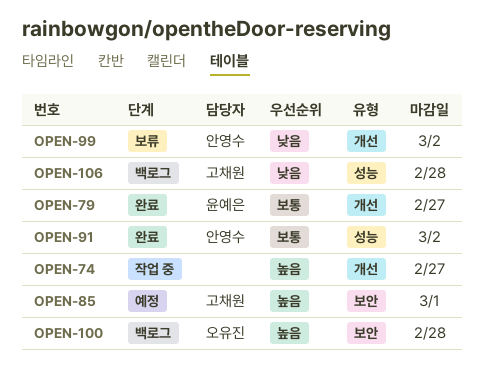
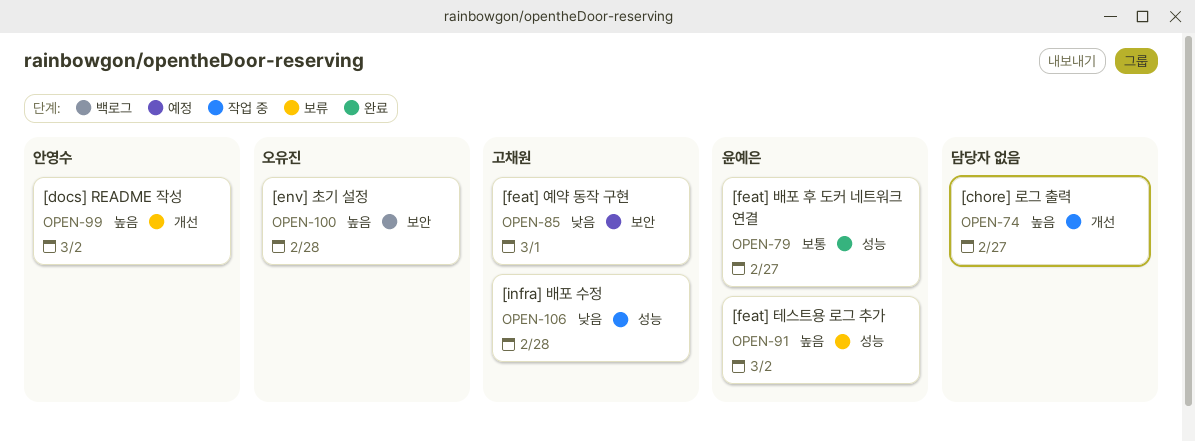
OPEN-79, label: 개선 -> 성능
OPEN-85, priority: 높음 -> 낮음
OPEN-91, status: 완료 -> 보류
OPEN-91, owner: 안영수 -> 윤예은
OPEN-91, priority: 보통 -> 높음
OPEN-99, priority: 낮음 -> 높음
OPEN-106, status: 백로그 -> 작업 중

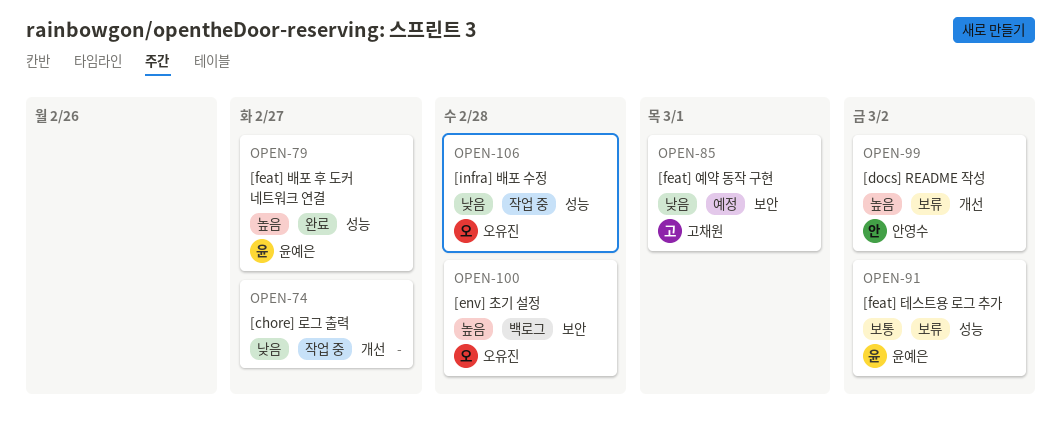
OPEN-74, priority: 높음 -> 낮음
OPEN-79, priority: 보통 -> 높음
OPEN-91, priority: 높음 -> 보통
OPEN-106, owner: 고채원 -> 오유진

